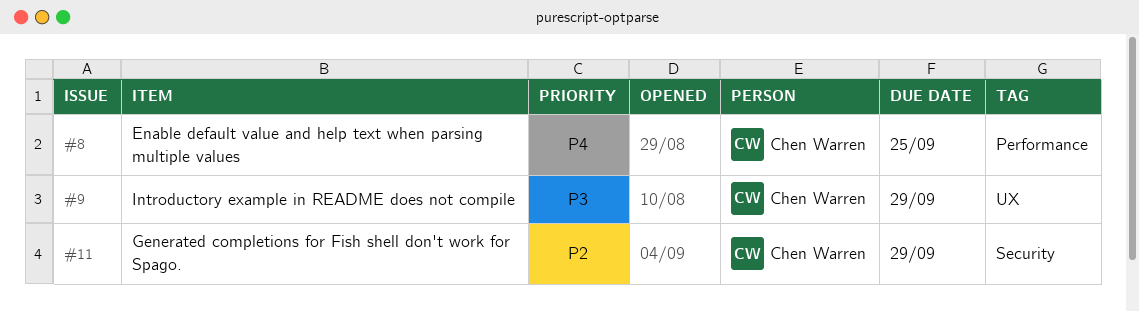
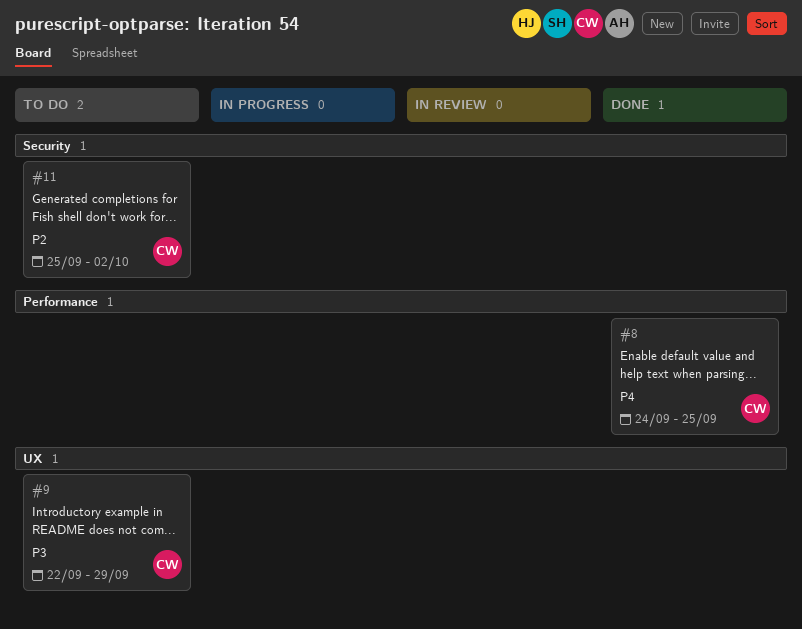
#11, due: Sep 29 -> Oct 2

